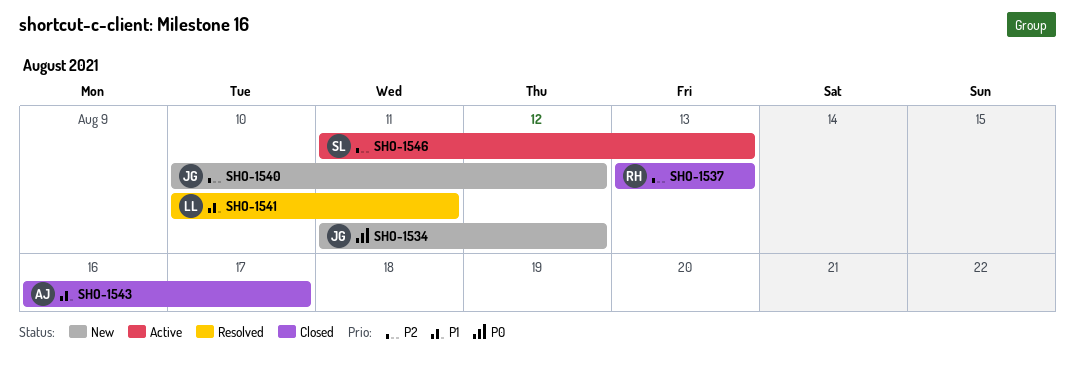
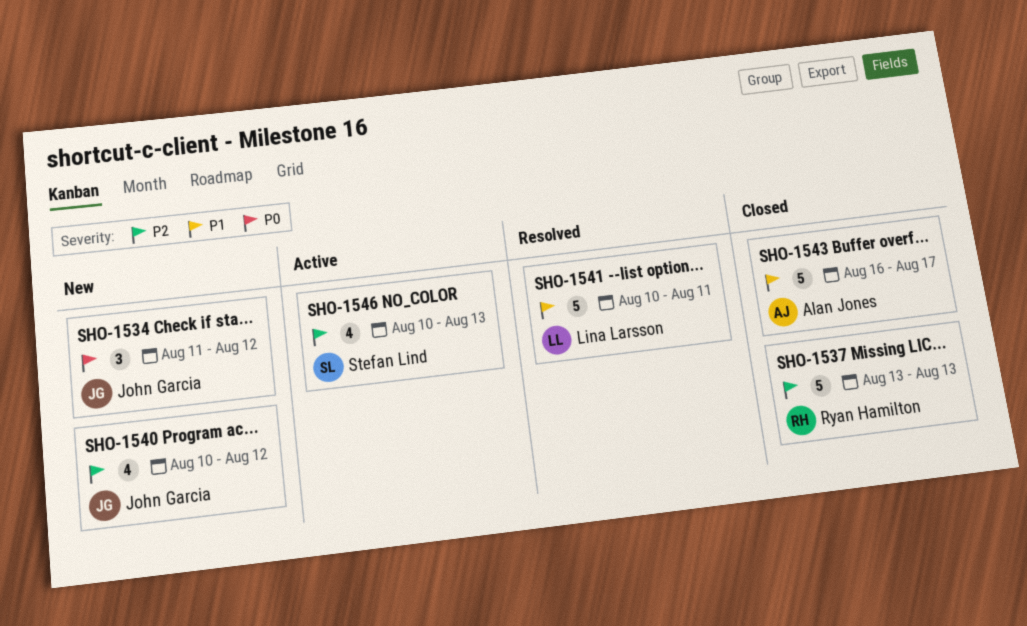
SHO-1546, start: Aug 11 -> Aug 10

